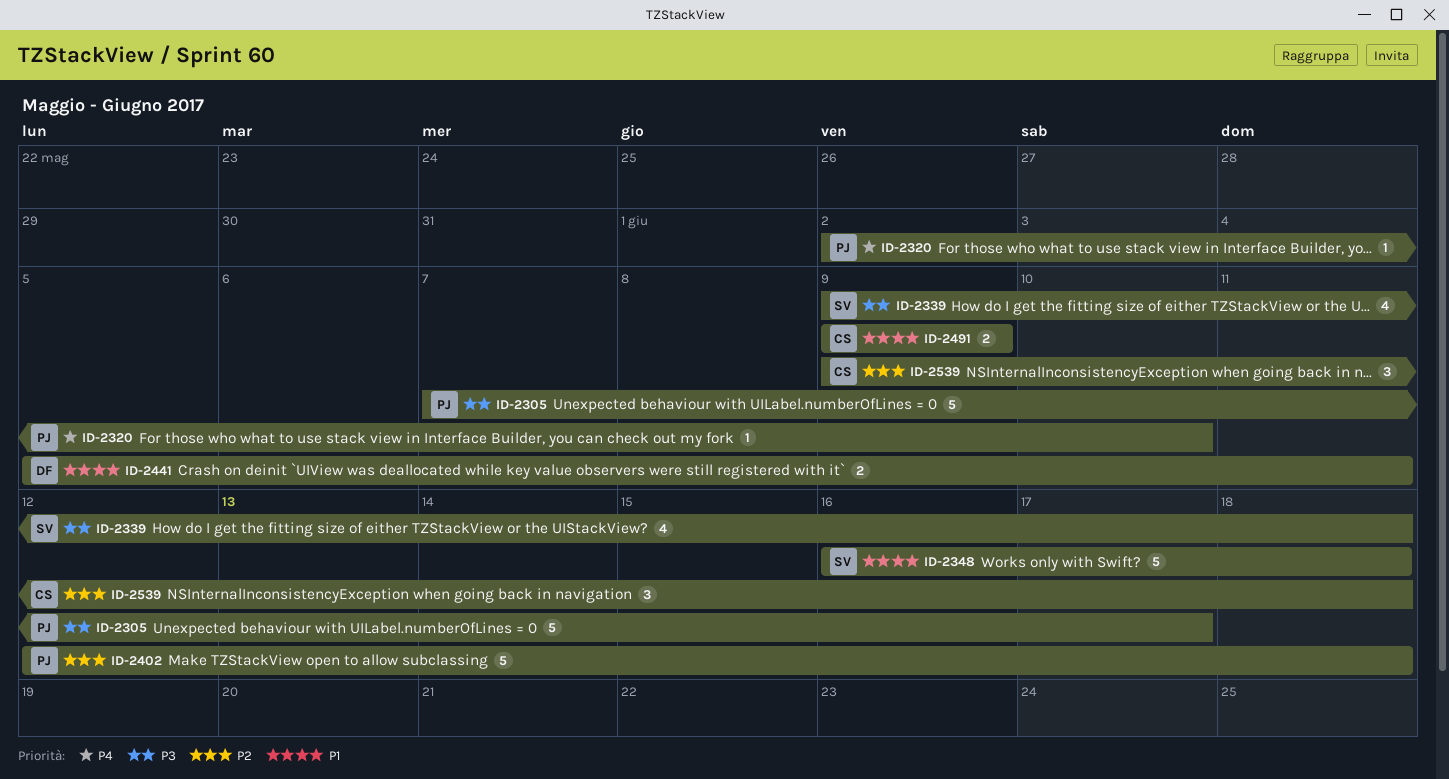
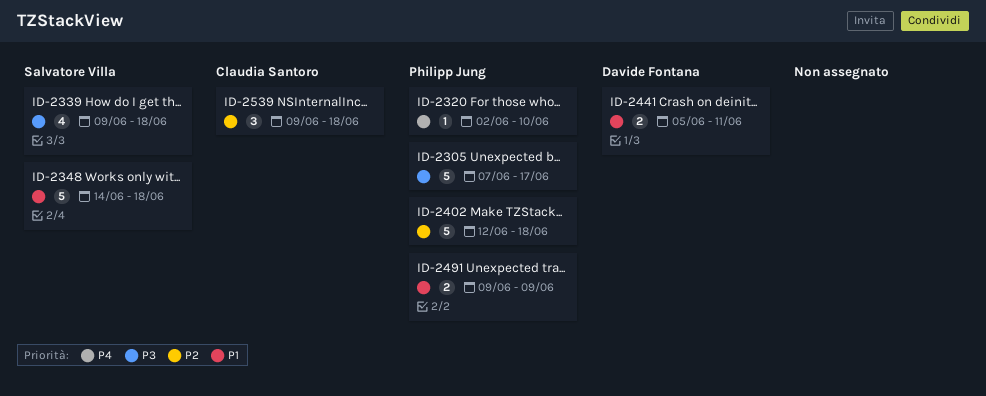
ID-2348, start: Jun 16 -> Jun 14
ID-2491, owner: Claudia Santoro -> Philipp Jung

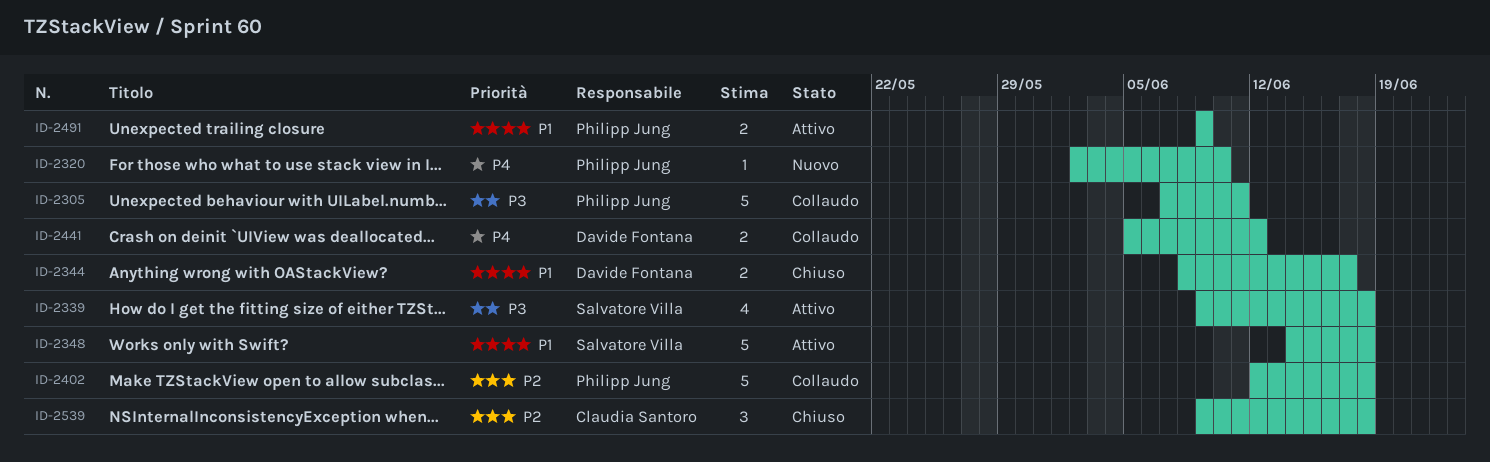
ID-2305, due: Jun 17 -> Jun 11
ID-2344: none -> present
ID-2441, priority: P1 -> P4
ID-2441, due: Jun 11 -> Jun 12

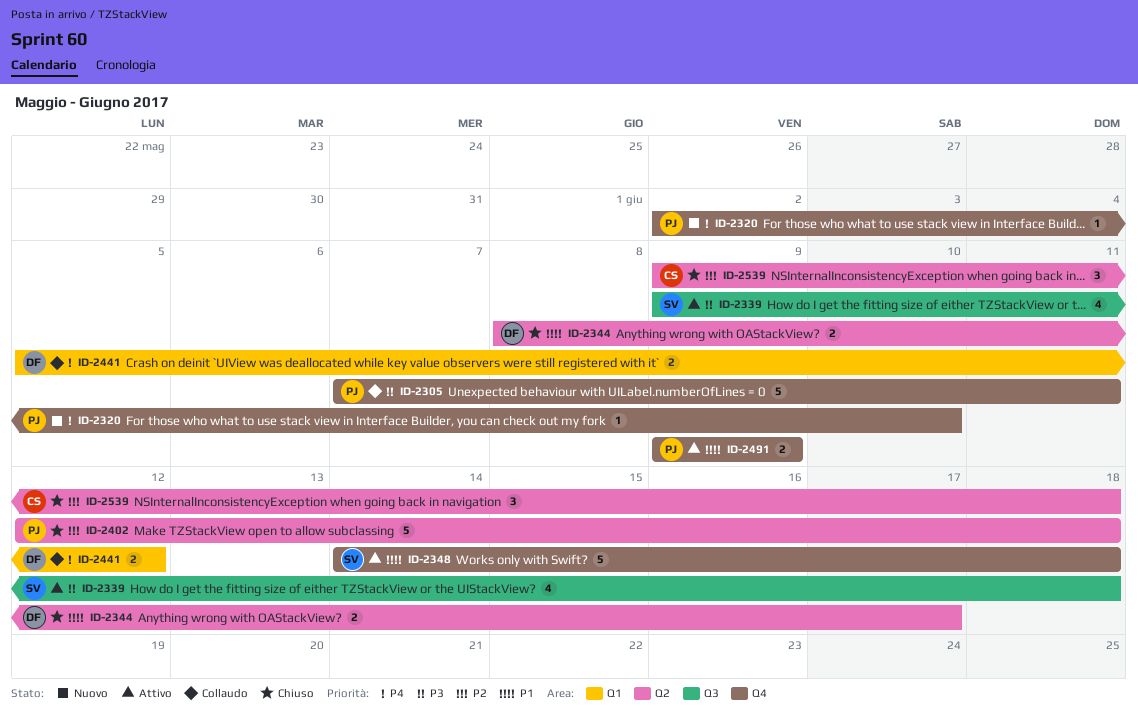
ID-2402, status: Collaudo -> Chiuso

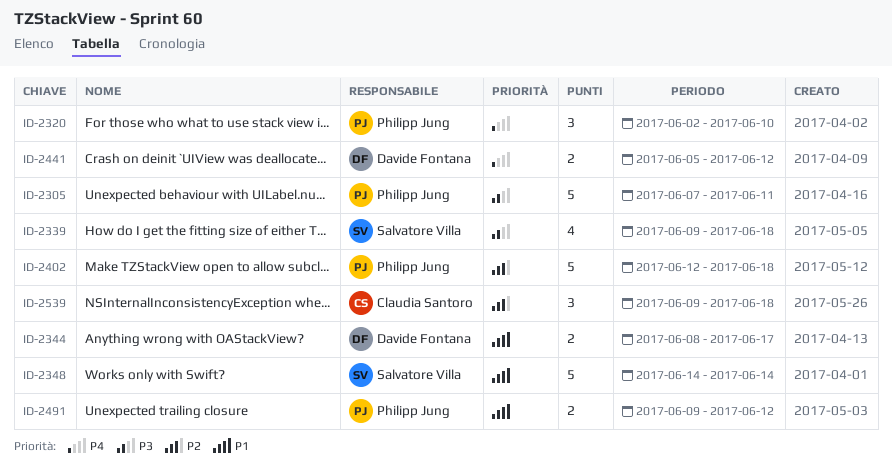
ID-2320, estimate: 1 -> 3
ID-2348, due: Jun 18 -> Jun 14
ID-2491, due: Jun 9 -> Jun 12

